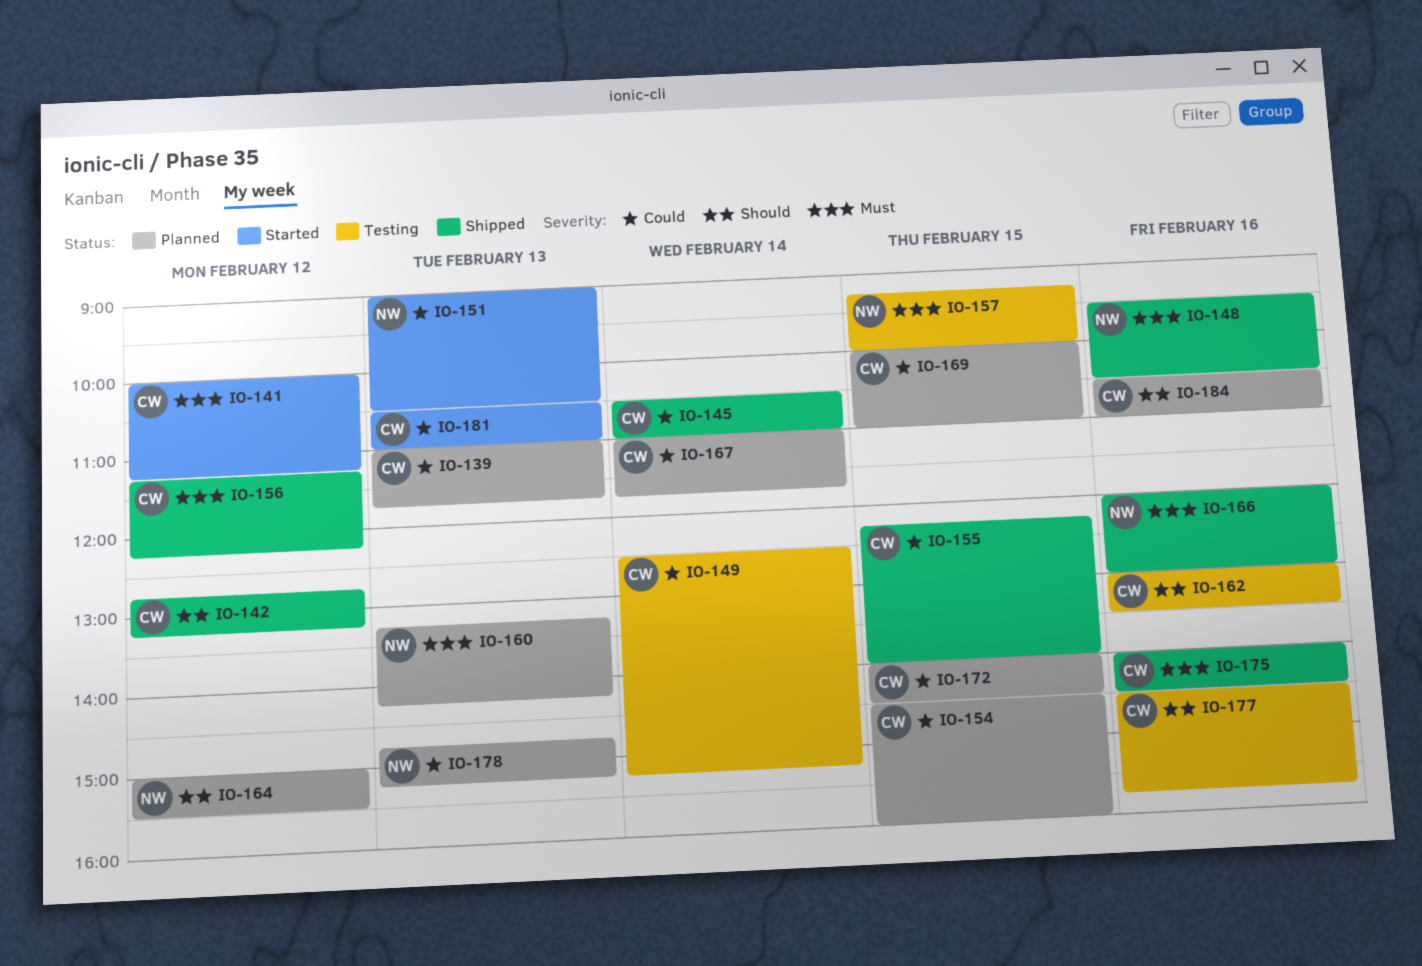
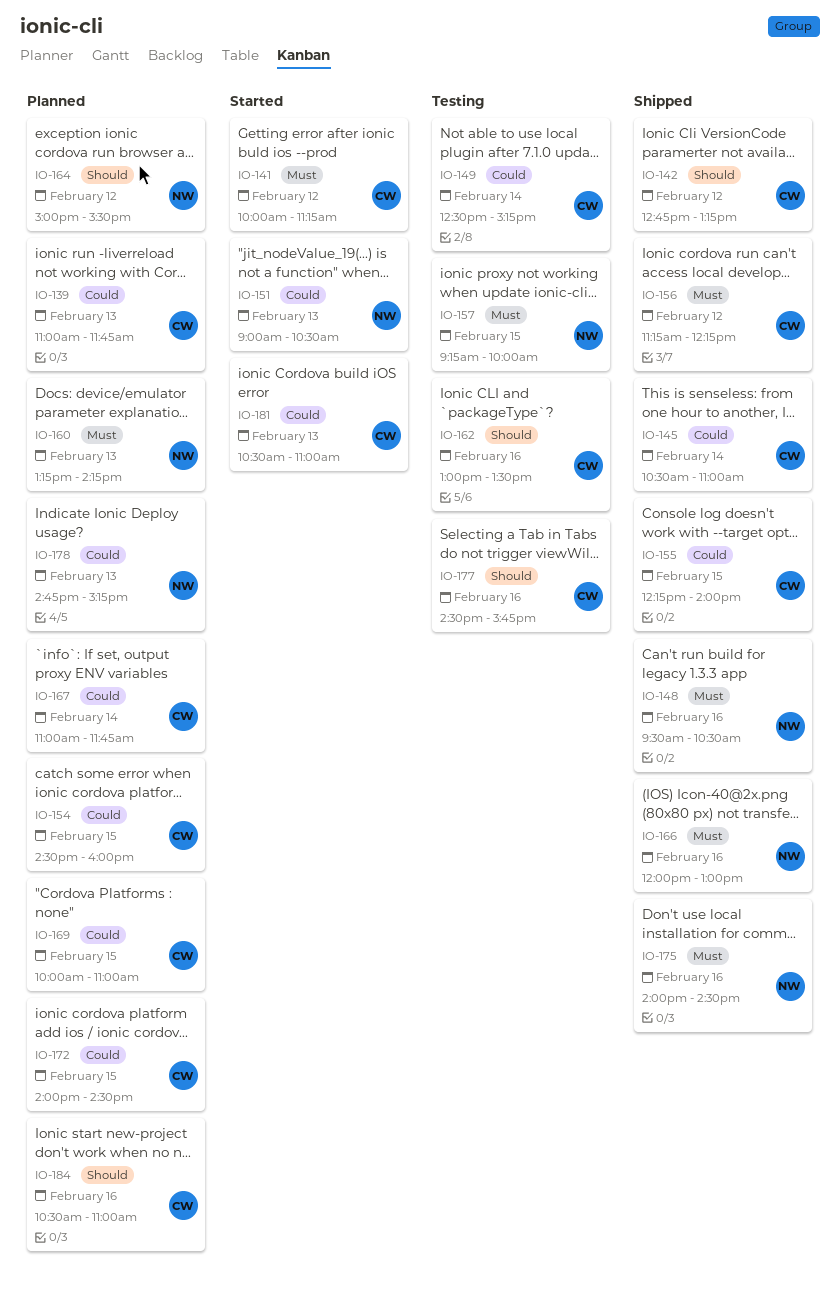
IO-175, owner: CW -> NW

